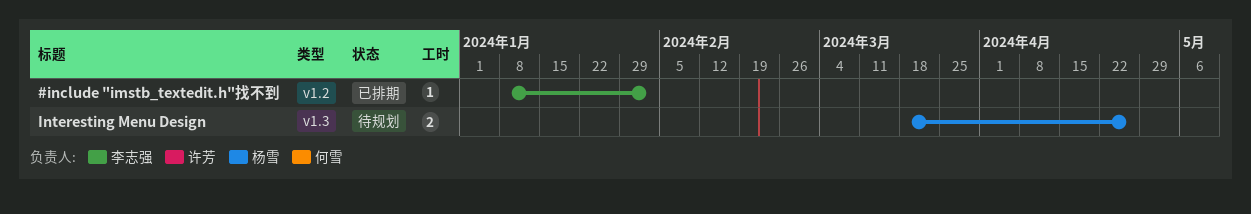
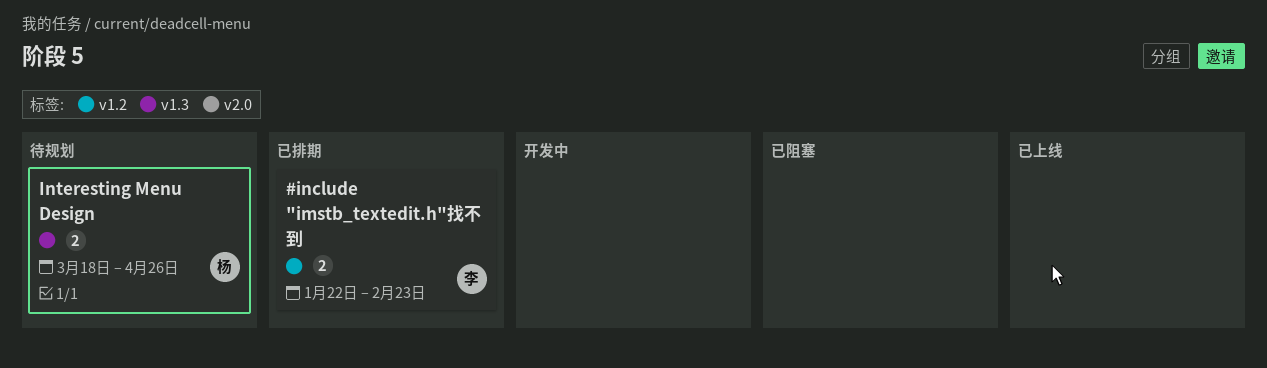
#include "imstb_textedit.h"找不到, estimate: 1 -> 2
#include "imstb_textedit.h"找不到, start: Jan 8 -> Jan 22
#include "imstb_textedit.h"找不到, due: Feb 2 -> Feb 23

